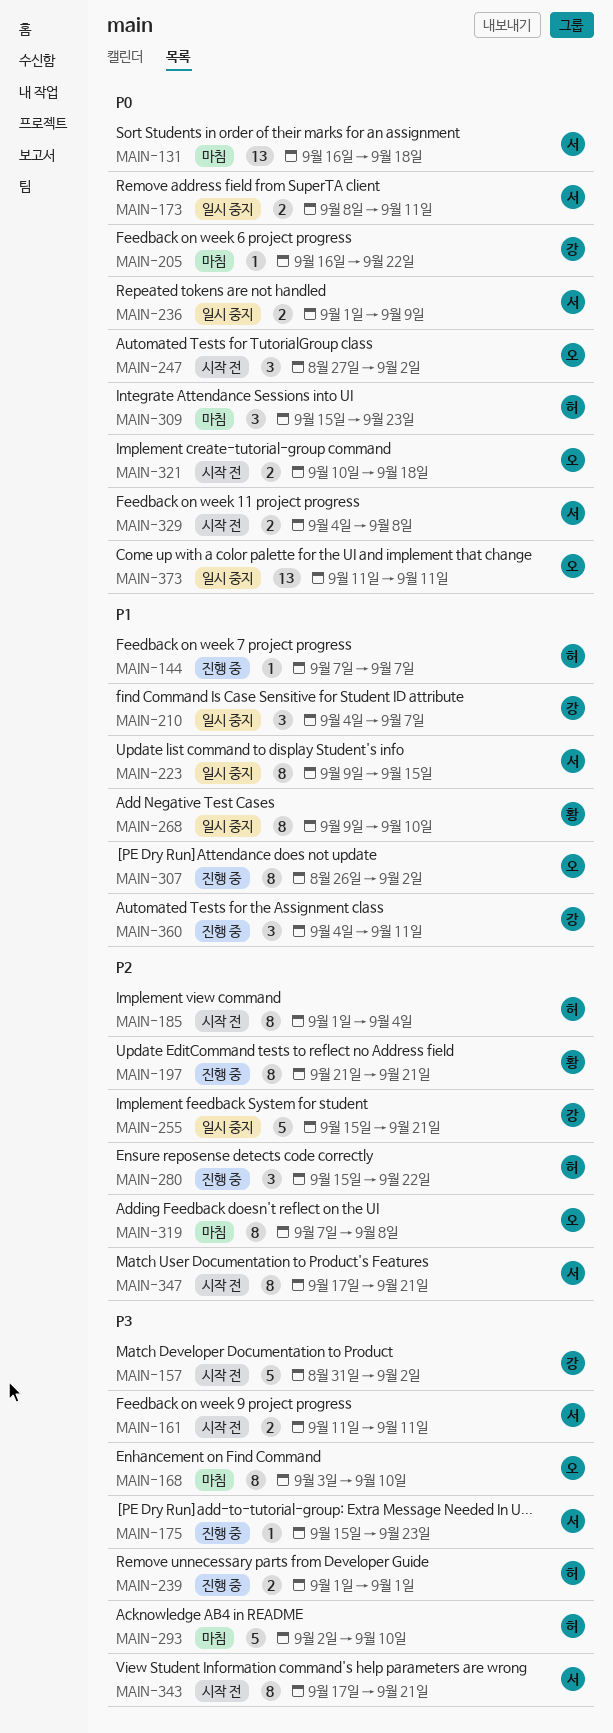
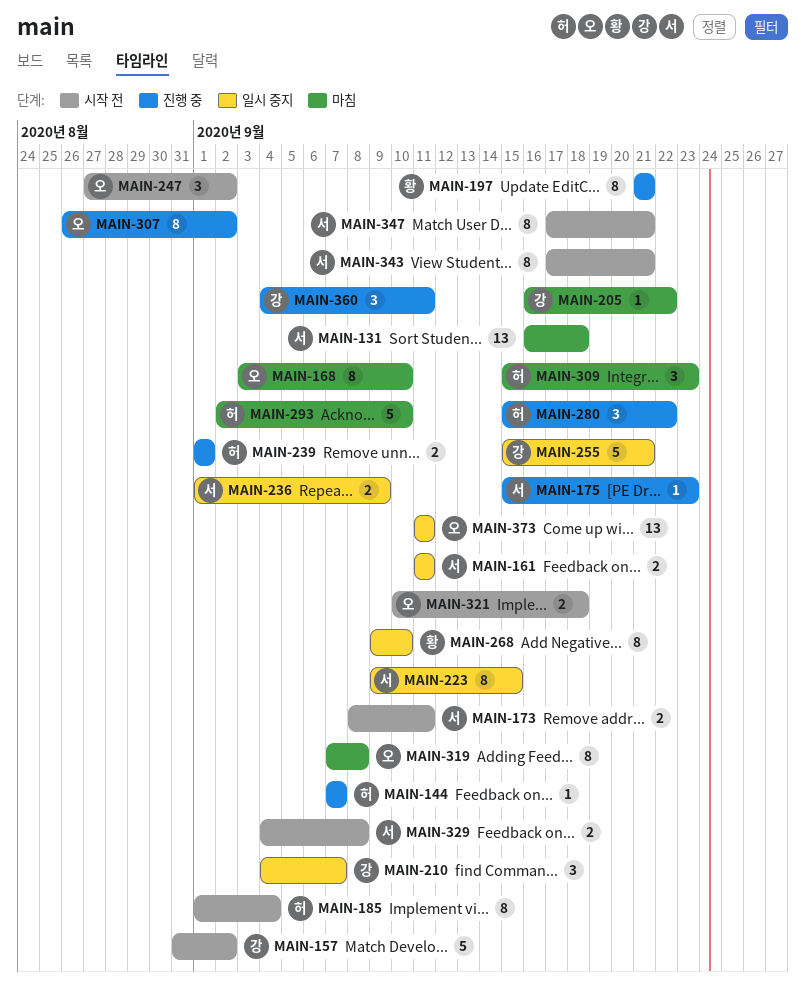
MAIN-161, status: 시작 전 -> 일시 중지
MAIN-173, status: 일시 중지 -> 시작 전

